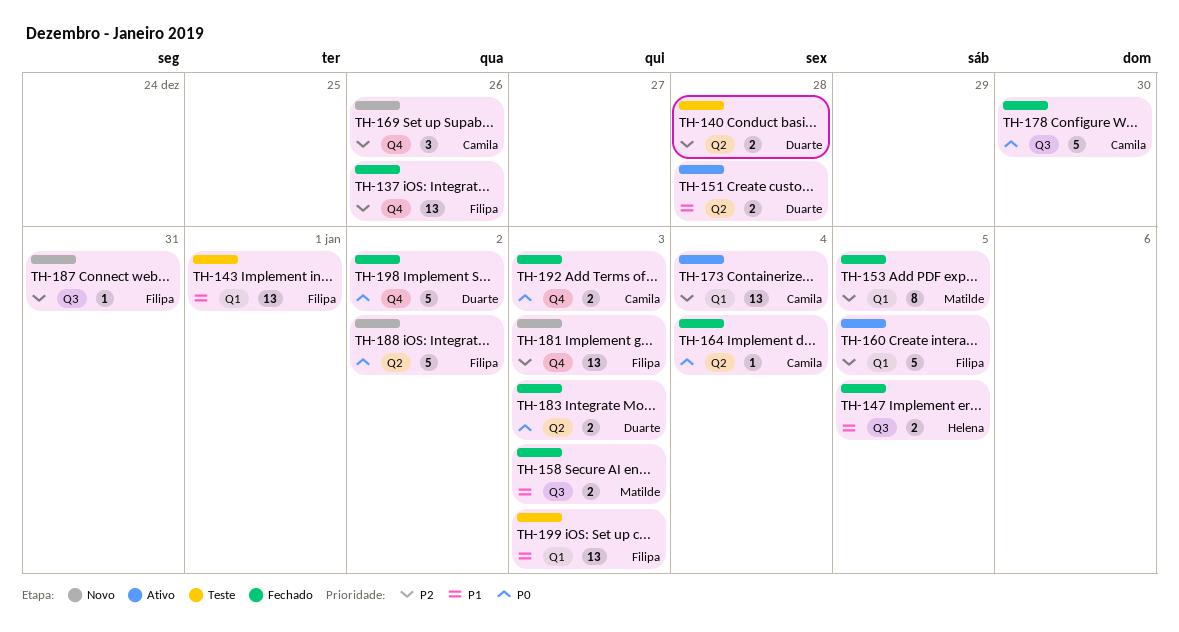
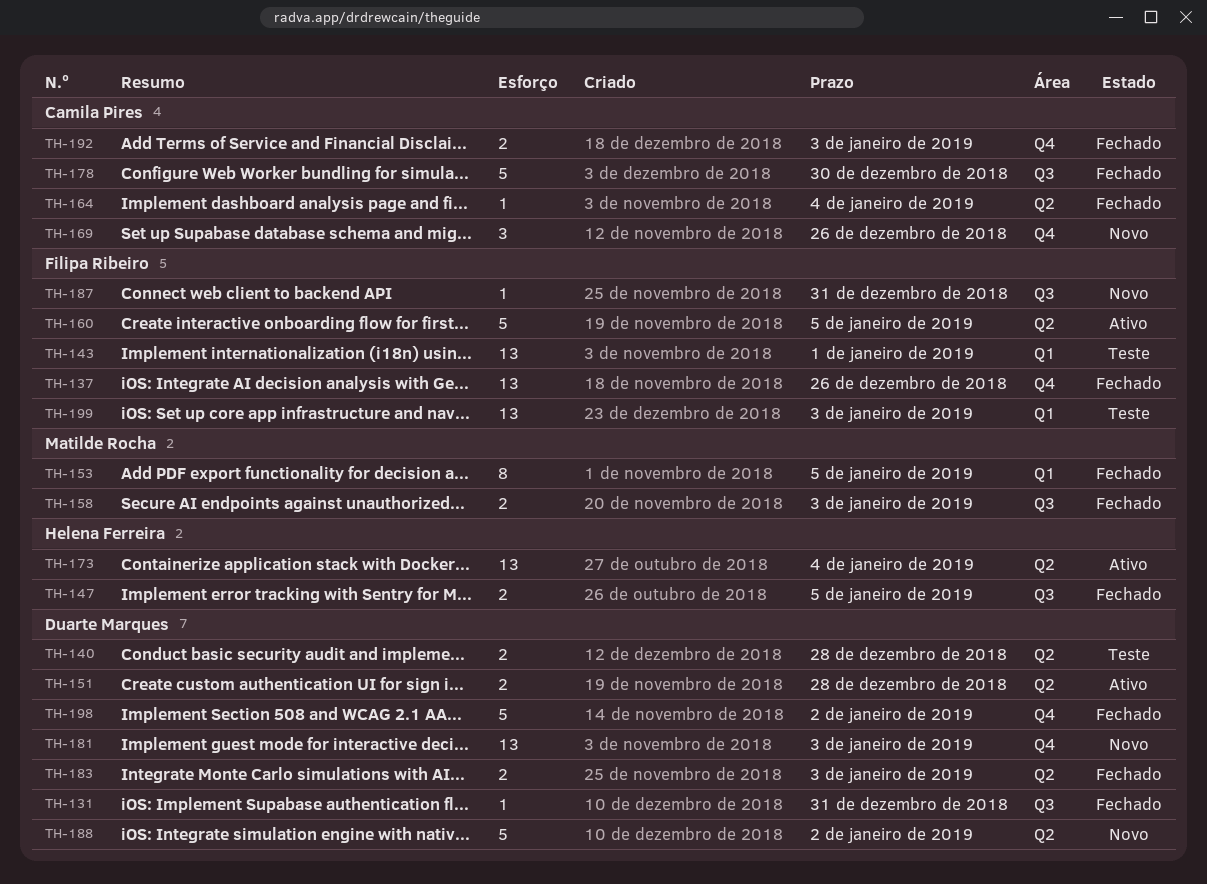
TH-131: none -> present
TH-160, label: Q1 -> Q2
TH-173, owner: Camila Pires -> Helena Ferreira
TH-173, label: Q1 -> Q2
TH-181, owner: Filipa Ribeiro -> Duarte Marques
TH-188, owner: Filipa Ribeiro -> Duarte Marques

